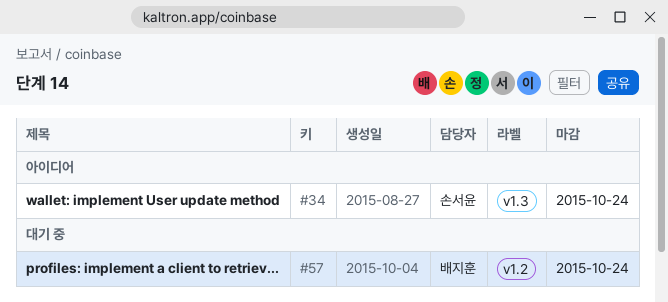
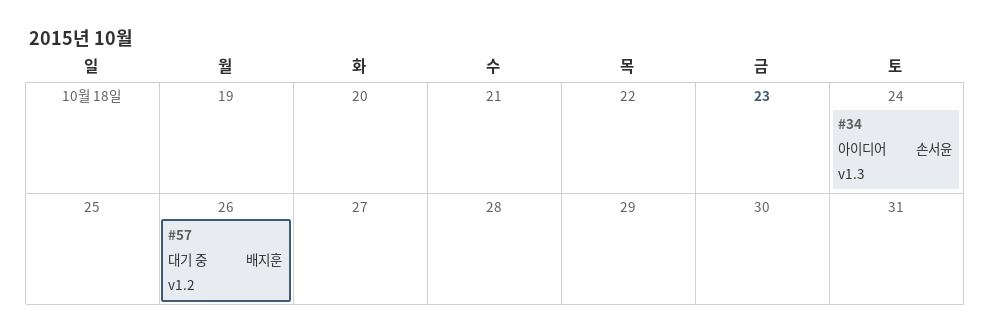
#57, due: Oct 24 -> Oct 26

